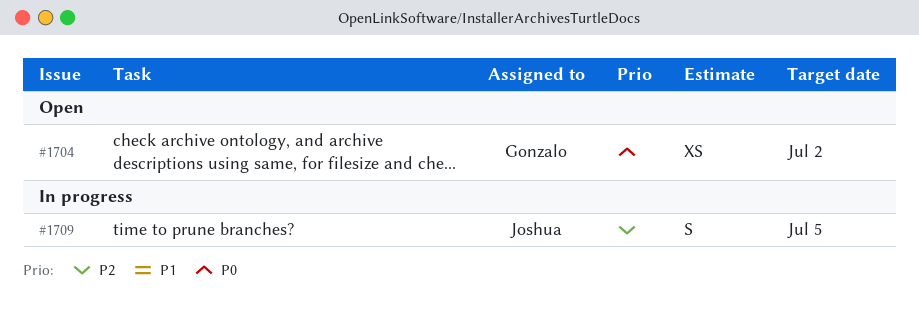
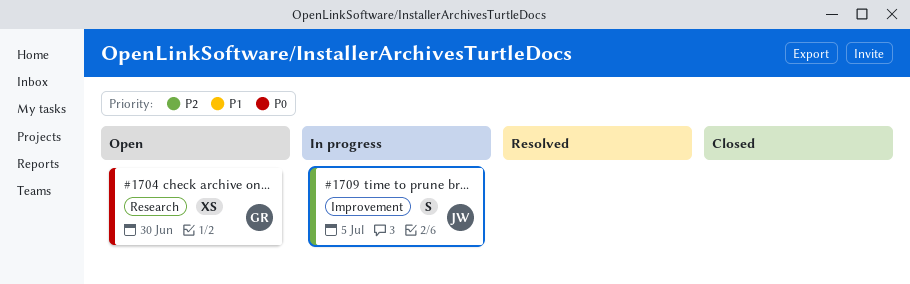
#1704, due: Jul 2 -> Jun 30

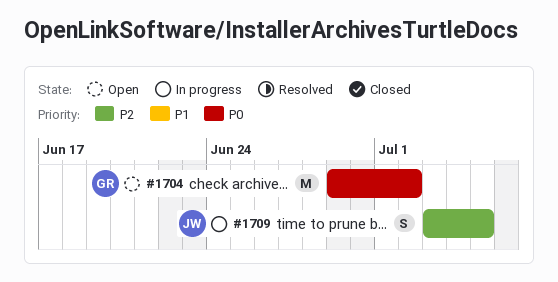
#1704, estimate: XS -> M
#1704, due: Jun 30 -> Jul 2

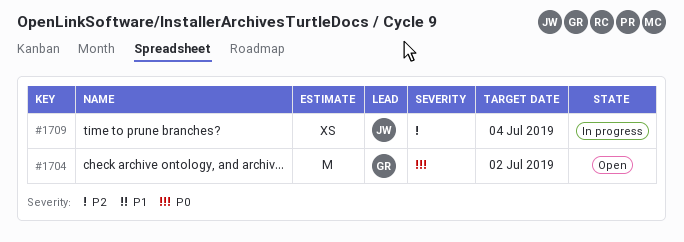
#1709, estimate: S -> XS
#1709, due: Jul 5 -> Jul 4

